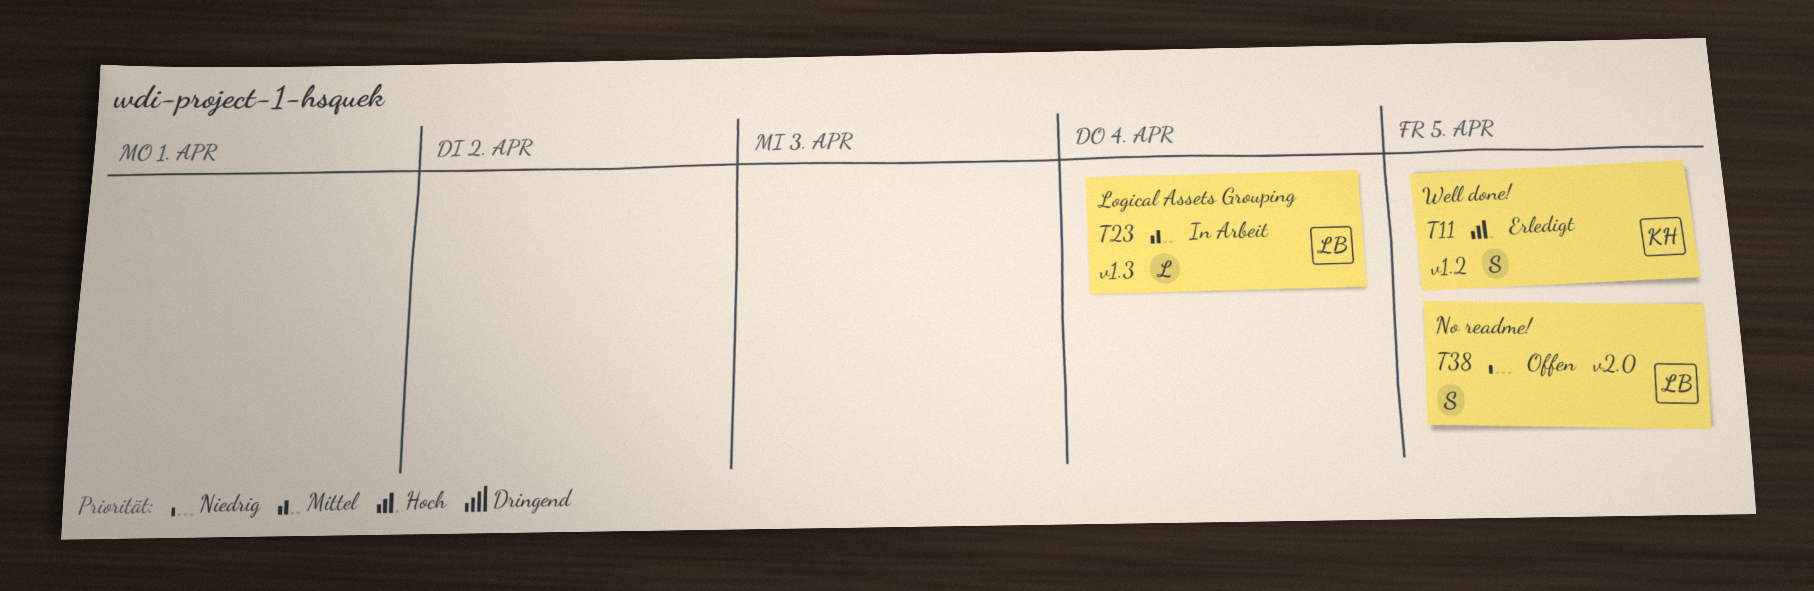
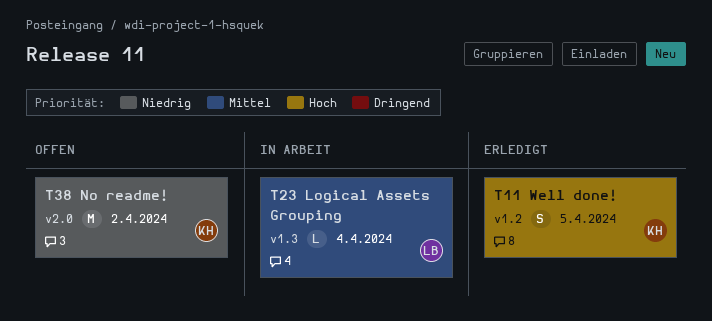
T38, owner: LB -> KH
T38, estimate: S -> M
T38, due: Apr 5 -> Apr 2

